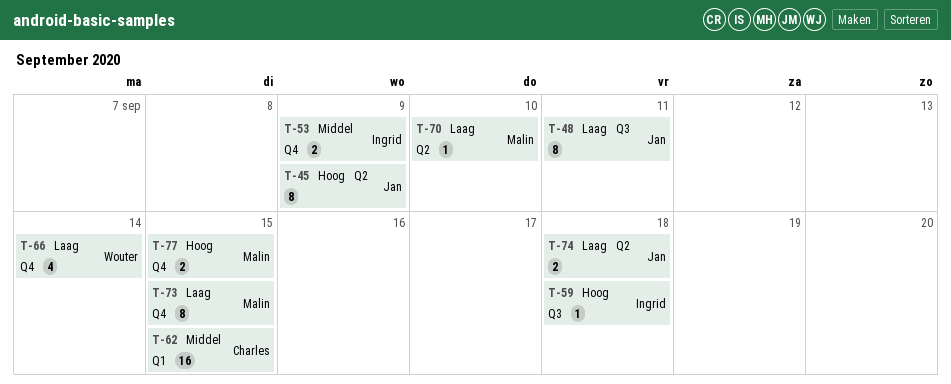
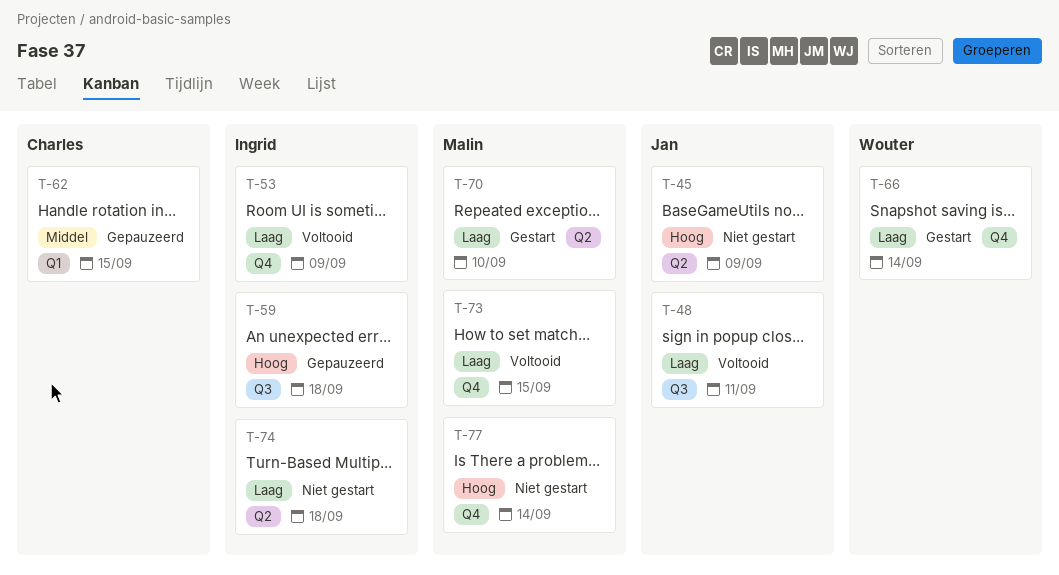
T-53, priority: Middel -> Laag
T-74, owner: Jan -> Ingrid
T-77, due: Sep 15 -> Sep 14

